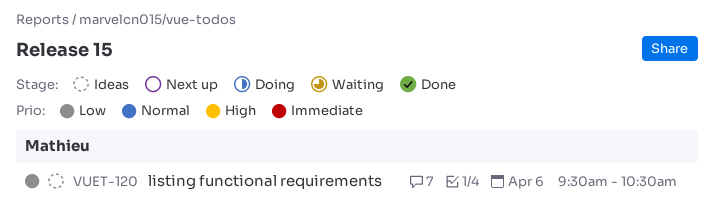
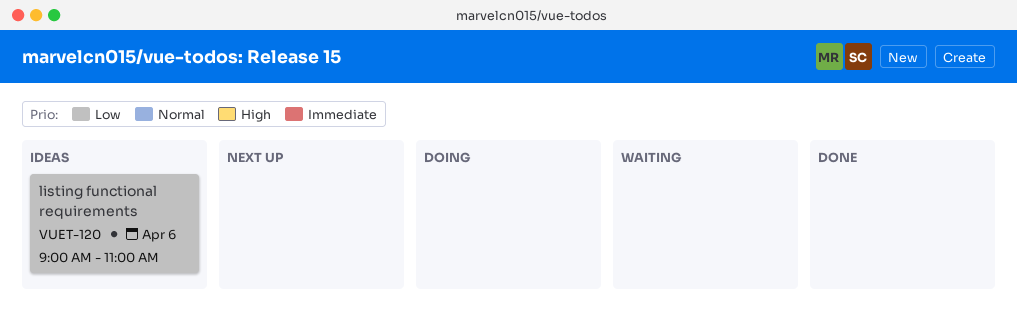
VUET-120, begins: 09:30 -> 09:00
VUET-120, ends: 10:30 -> 11:00

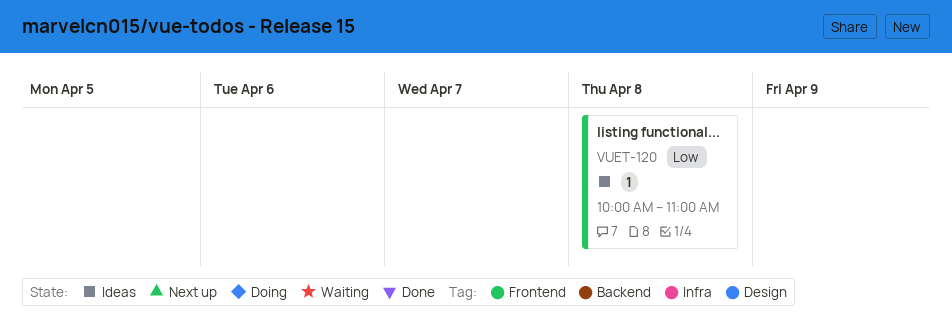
VUET-120, day: Apr 6 -> Apr 8
VUET-120, begins: 09:00 -> 10:00

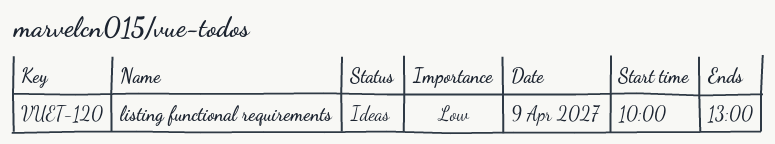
VUET-120, day: Apr 8 -> Apr 9
VUET-120, ends: 11:00 -> 13:00

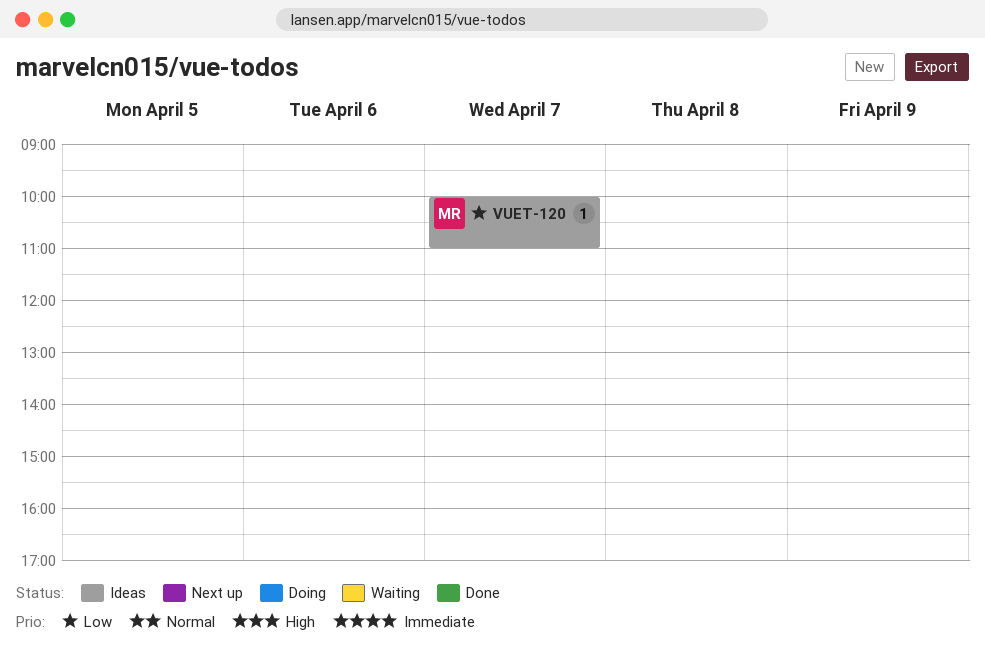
VUET-120, day: Apr 9 -> Apr 7
VUET-120, ends: 13:00 -> 11:00

